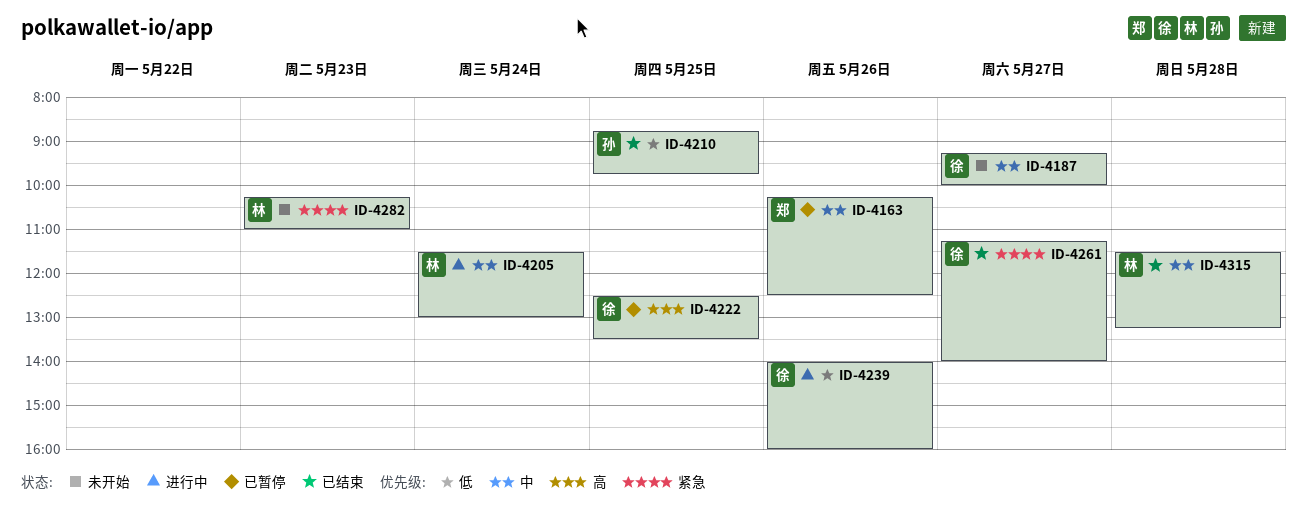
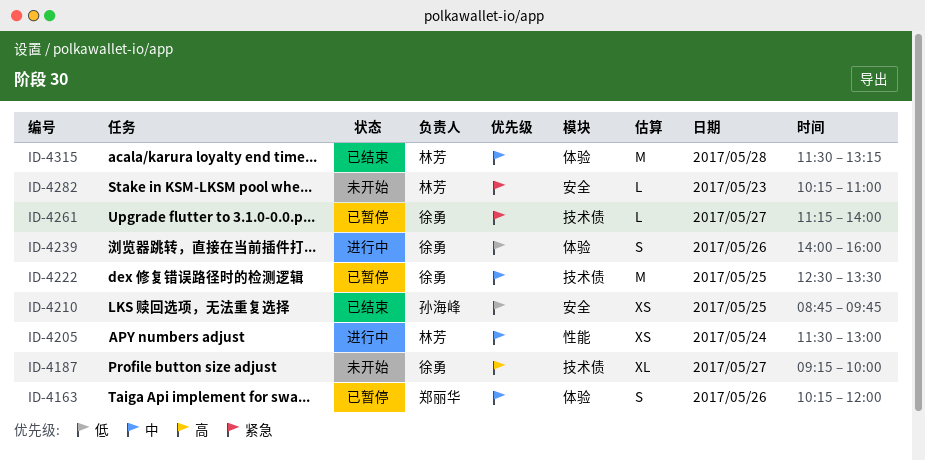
ID-4163, ends: 12:30 -> 12:00
ID-4187, priority: 中 -> 高
ID-4222, priority: 高 -> 中
ID-4261, status: 已结束 -> 已暂停

